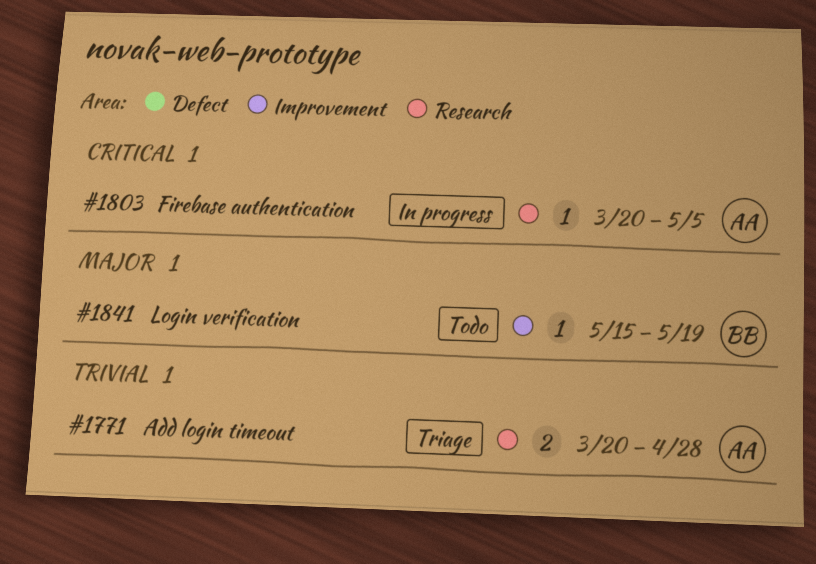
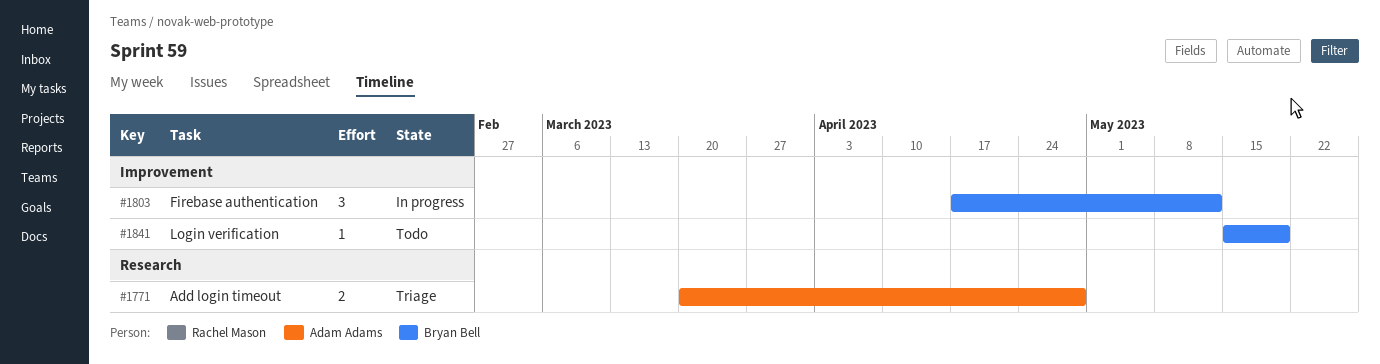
#1803, owner: Adam Adams -> Bryan Bell
#1803, label: Research -> Improvement
#1803, estimate: 1 -> 3
#1803, start: Mar 20 -> Apr 17
#1803, due: May 5 -> May 12

